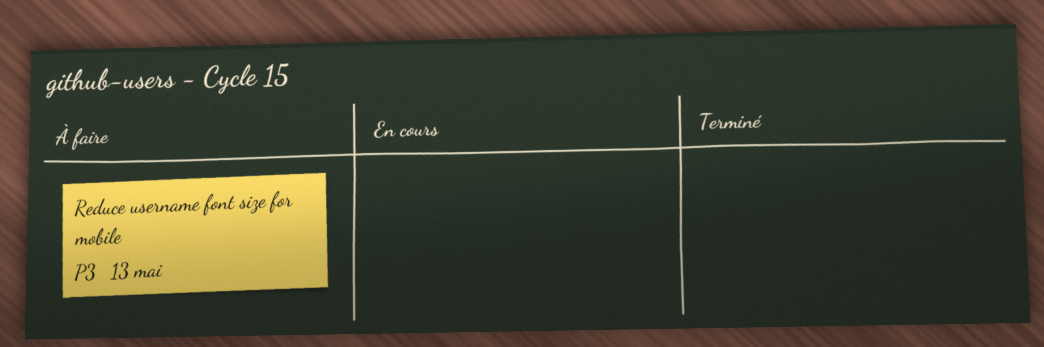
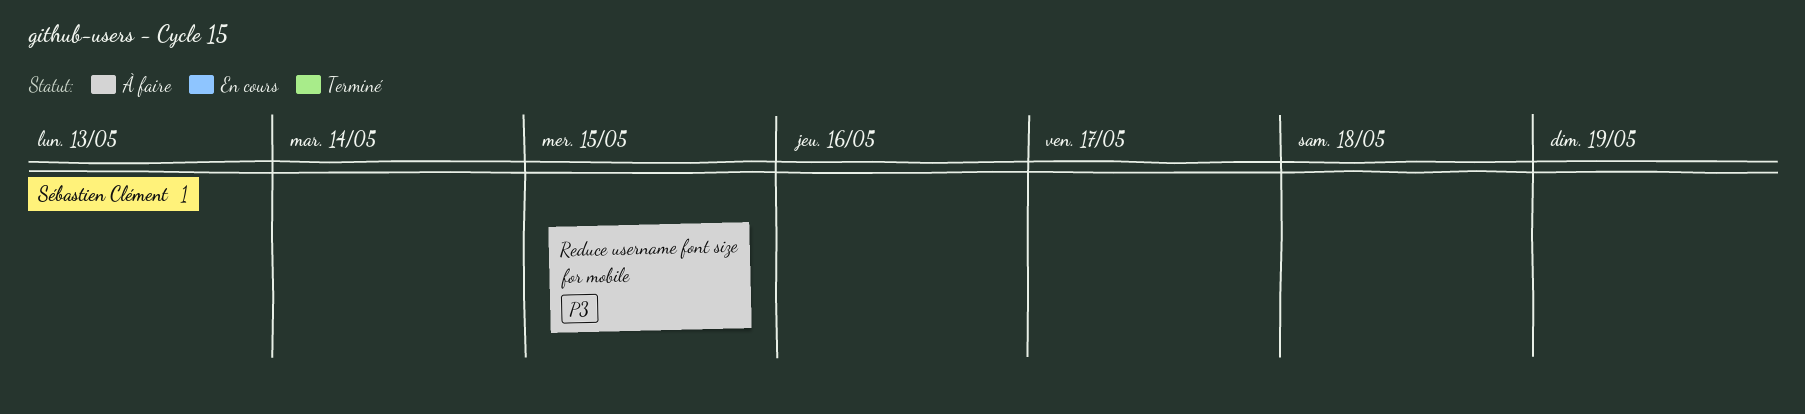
Reduce username font size for mobile, due: May 13 -> May 15

